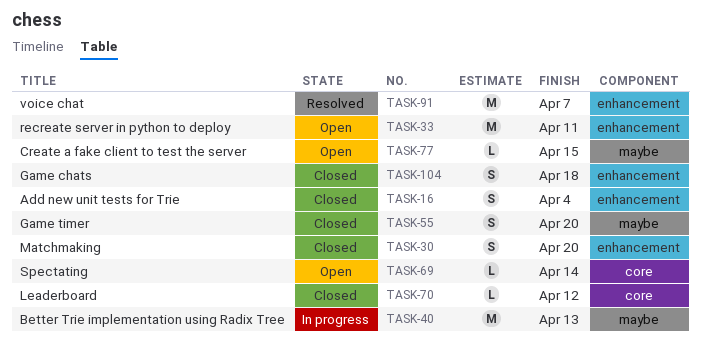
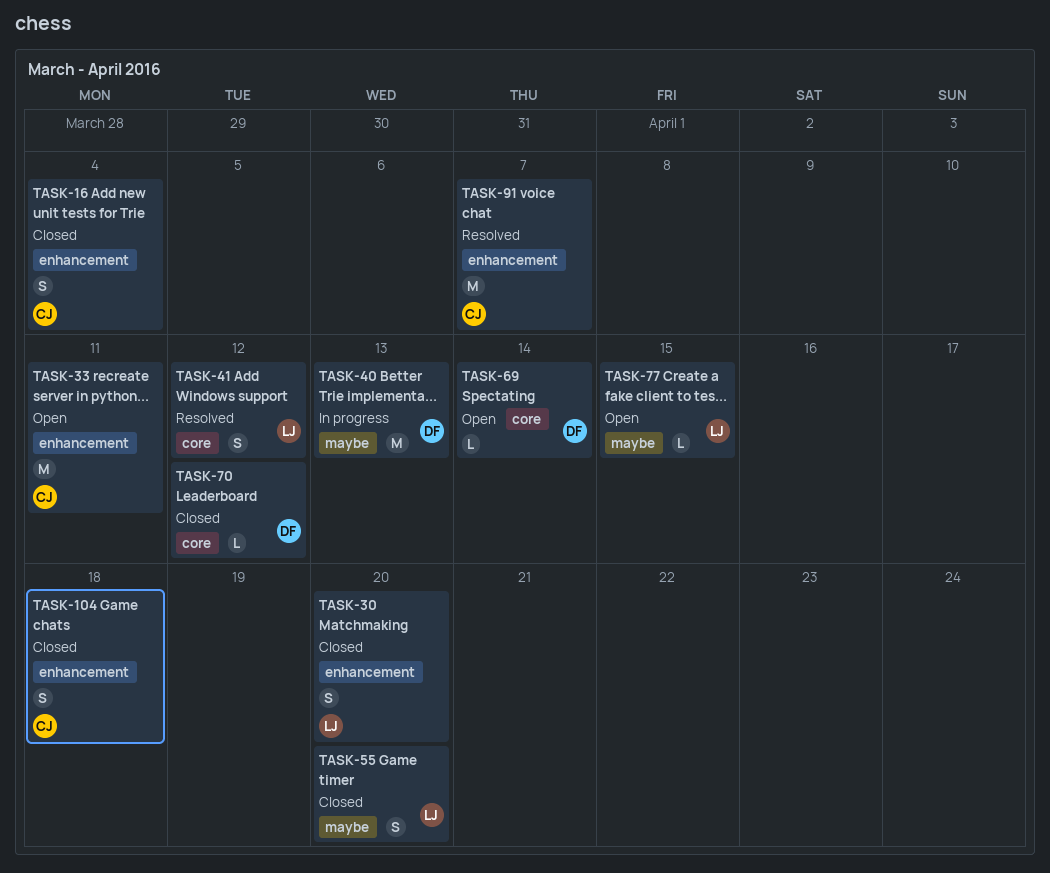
TASK-41: none -> present

